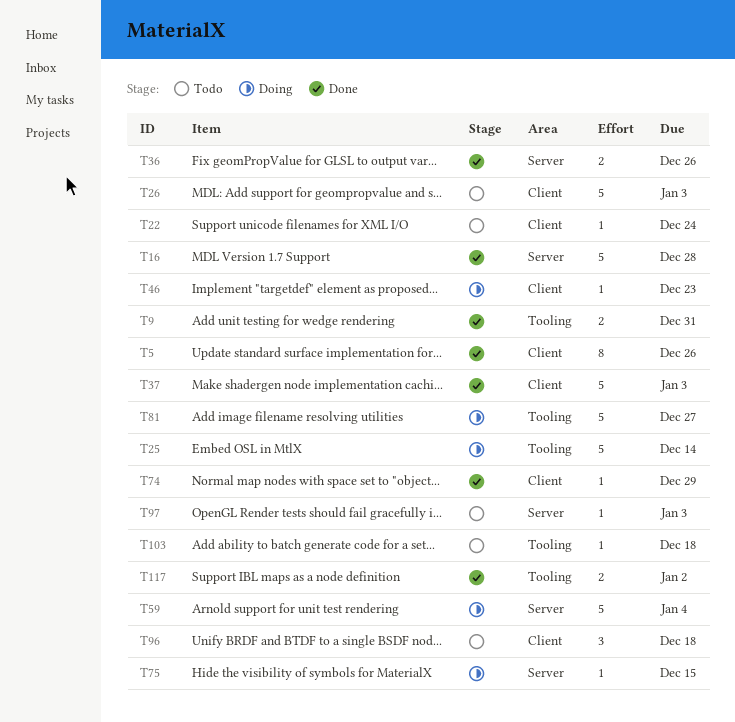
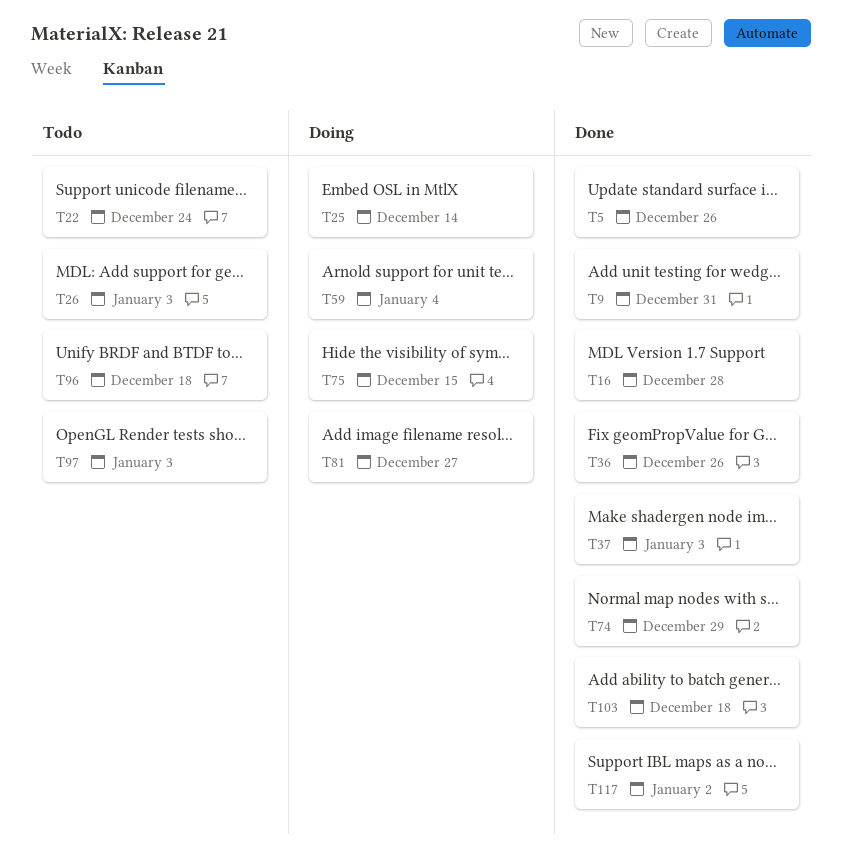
T46: present -> none
T103, status: Todo -> Done

